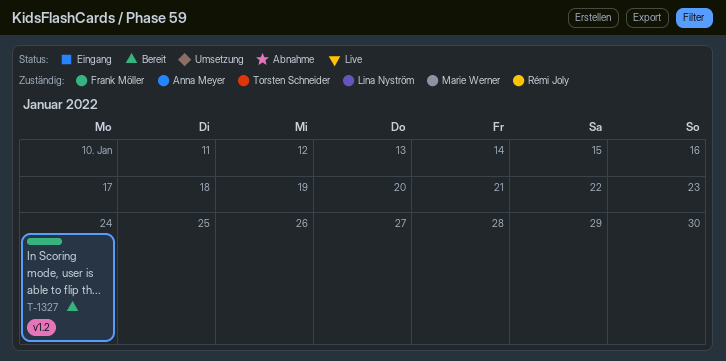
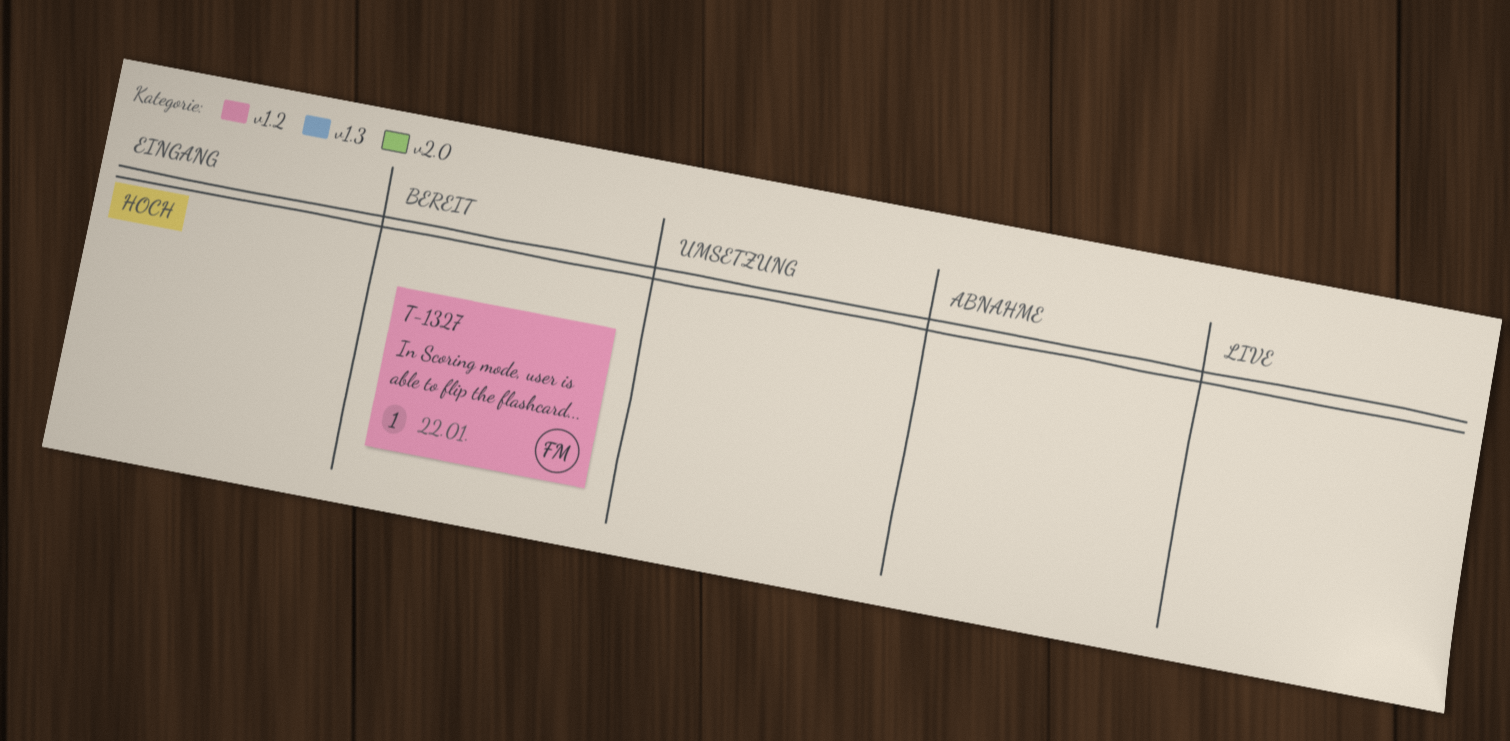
T-1327, due: Jan 24 -> Jan 22

